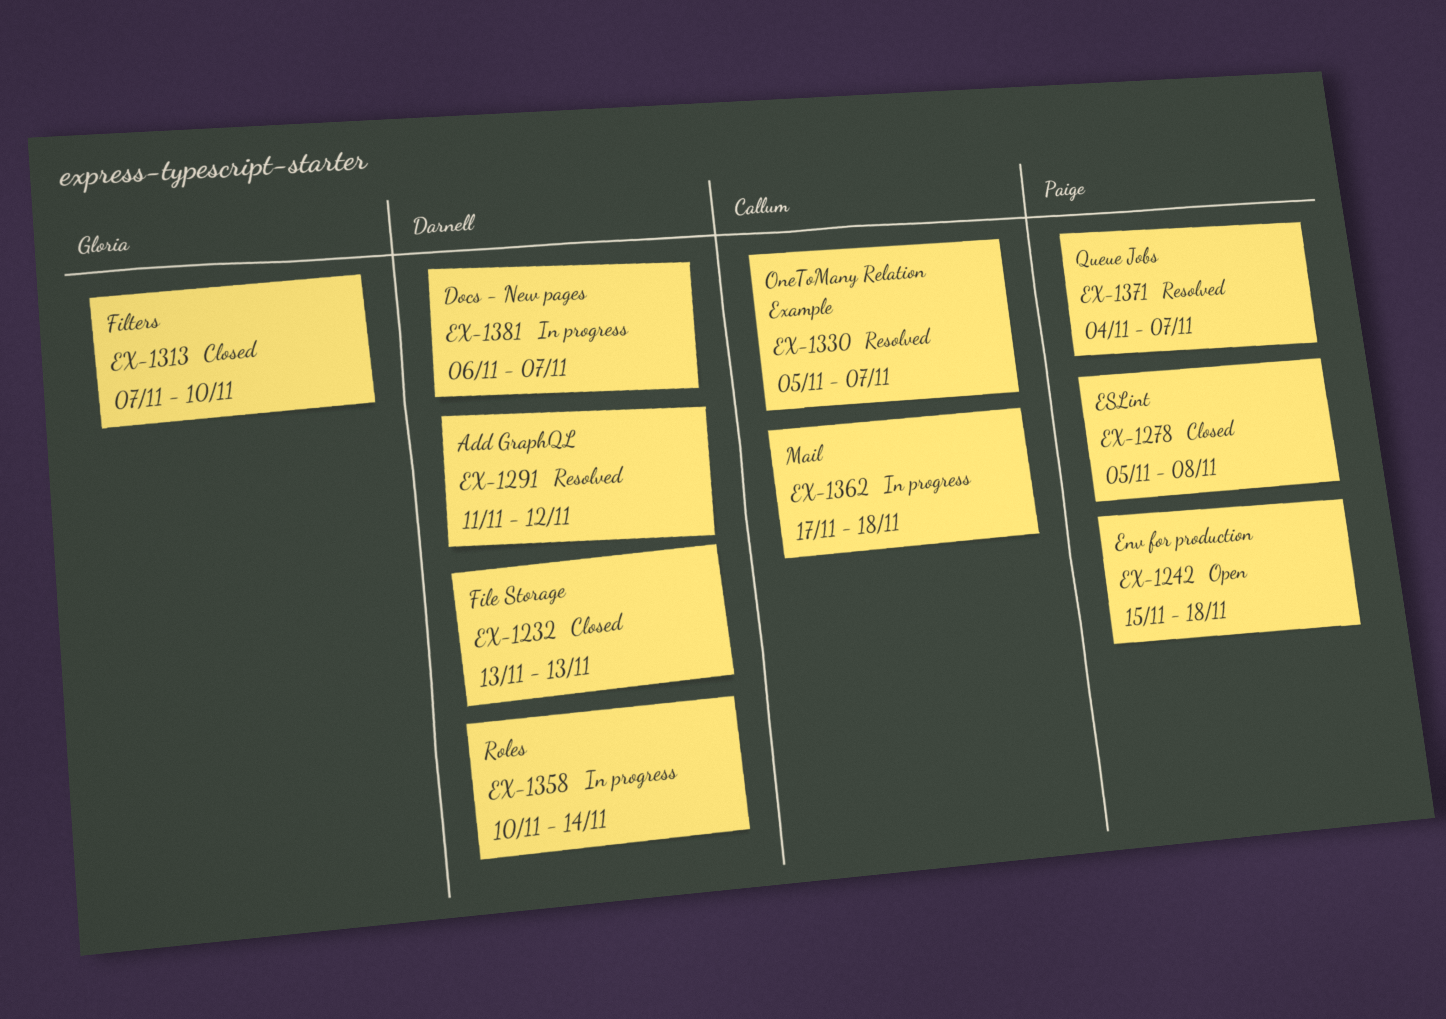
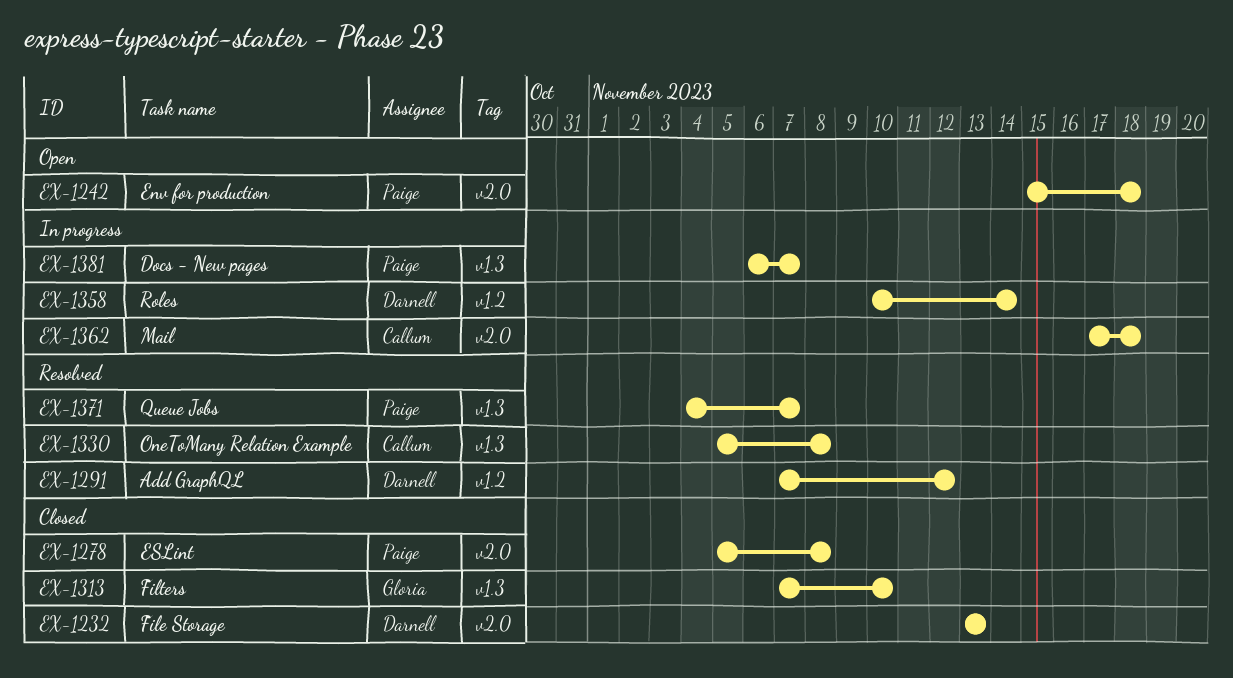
EX-1291, start: Nov 11 -> Nov 7
EX-1330, due: Nov 7 -> Nov 8
EX-1381, owner: Darnell -> Paige

